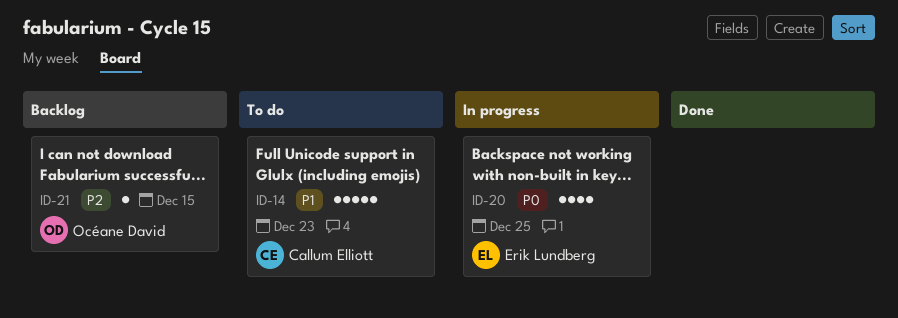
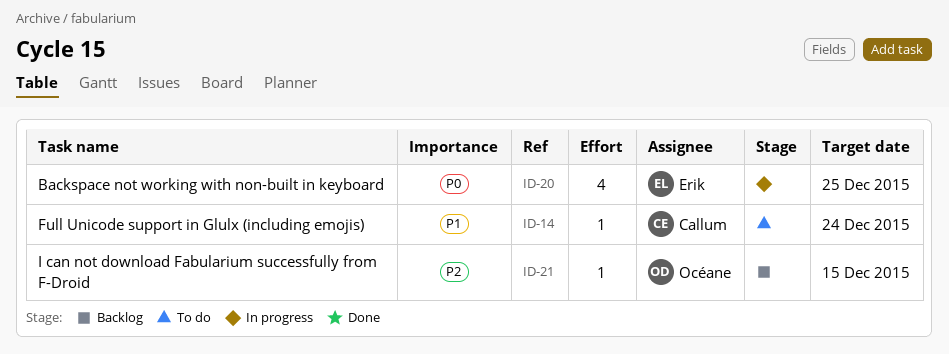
ID-14, estimate: 5 -> 1
ID-14, due: Dec 23 -> Dec 24

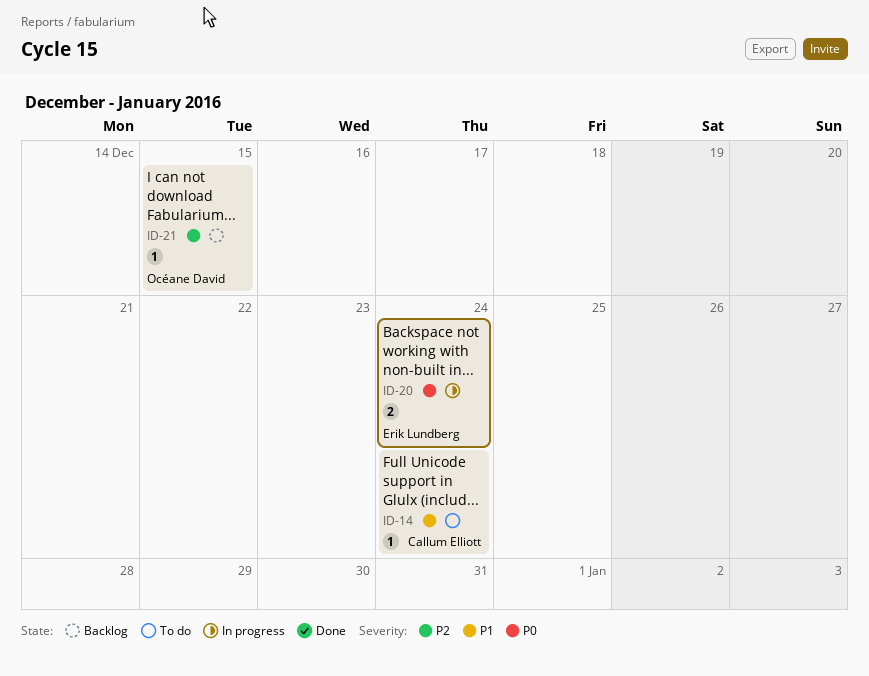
ID-20, estimate: 4 -> 2
ID-20, due: Dec 25 -> Dec 24

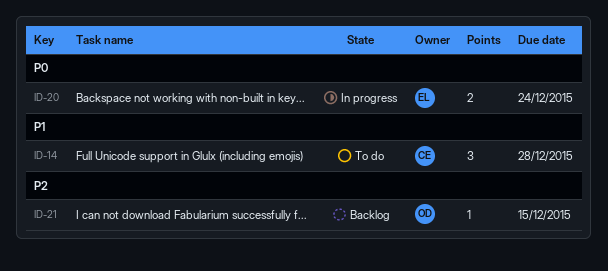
ID-14, estimate: 1 -> 3
ID-14, due: Dec 24 -> Dec 28

